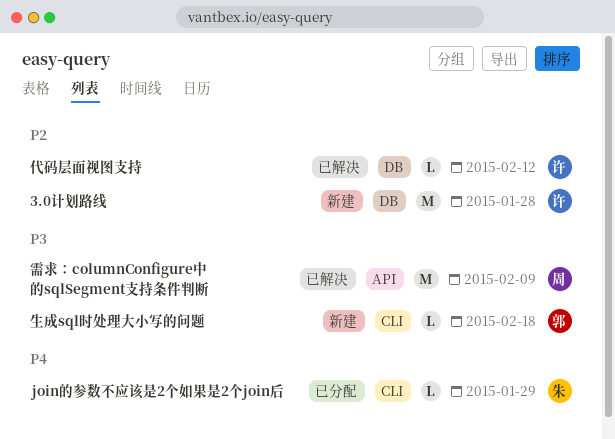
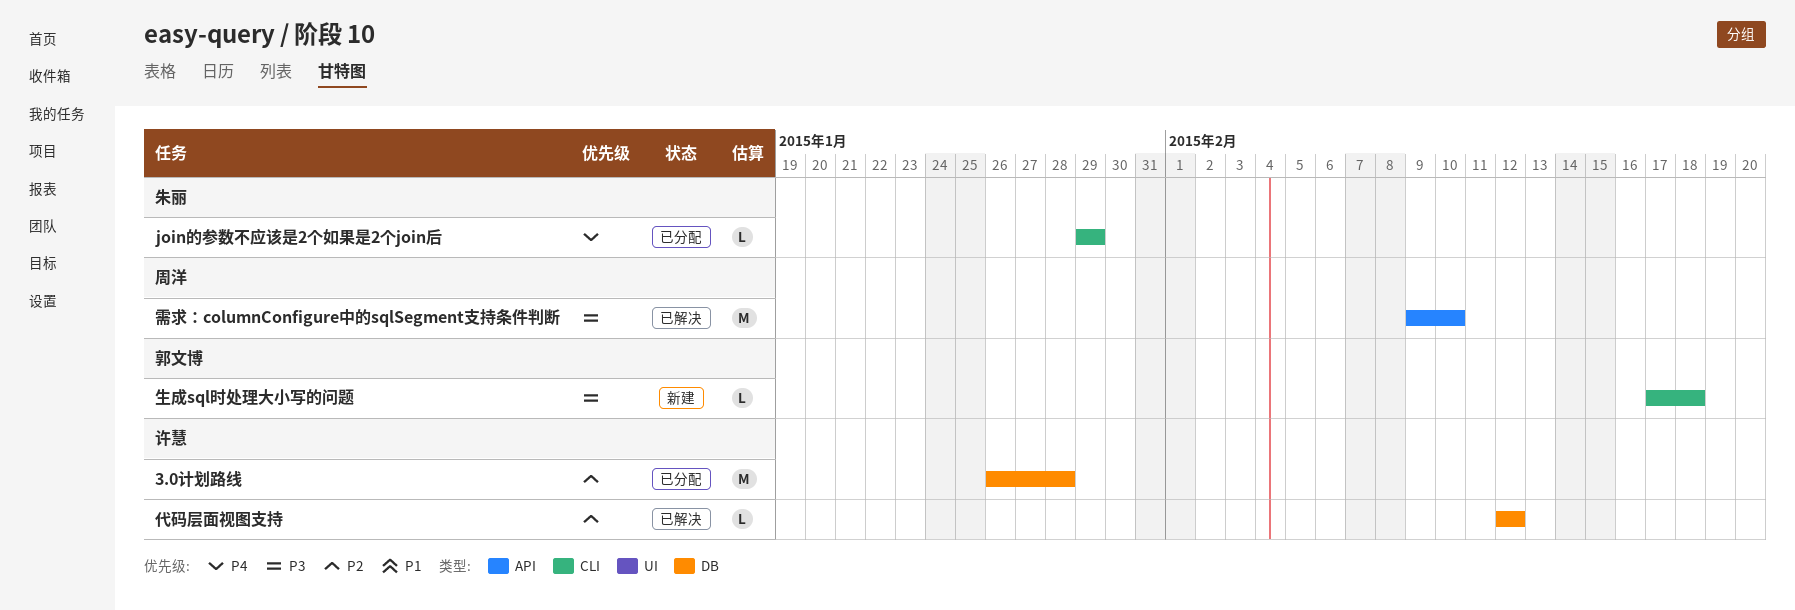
3.0计划路线, status: 新建 -> 已分配
需求：columnConfigure中的sqlSegment支持条件判断, due: Feb 9 -> Feb 10

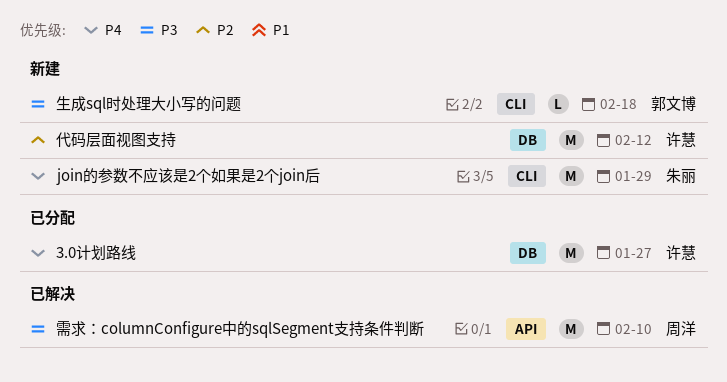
3.0计划路线, priority: P2 -> P4
3.0计划路线, due: Jan 28 -> Jan 27
join的参数不应该是2个如果是2个join后, status: 已分配 -> 新建
join的参数不应该是2个如果是2个join后, estimate: L -> M
代码层面视图支持, status: 已解决 -> 新建
代码层面视图支持, estimate: L -> M

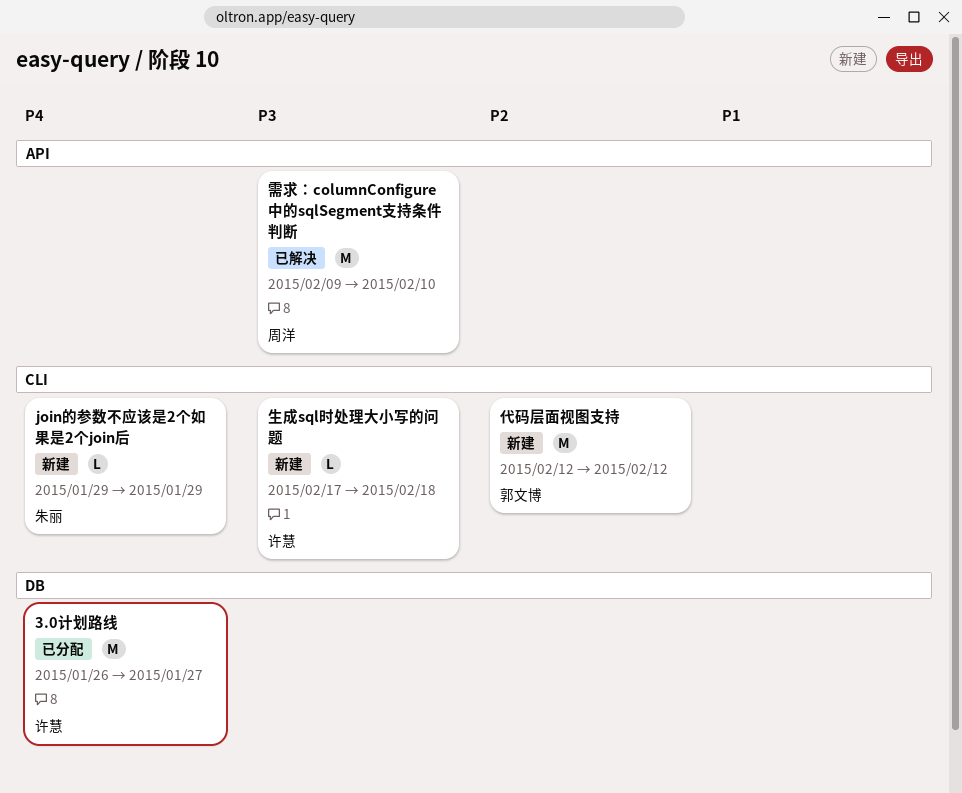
join的参数不应该是2个如果是2个join后, estimate: M -> L
代码层面视图支持, owner: 许慧 -> 郭文博
代码层面视图支持, label: DB -> CLI
生成sql时处理大小写的问题, owner: 郭文博 -> 许慧

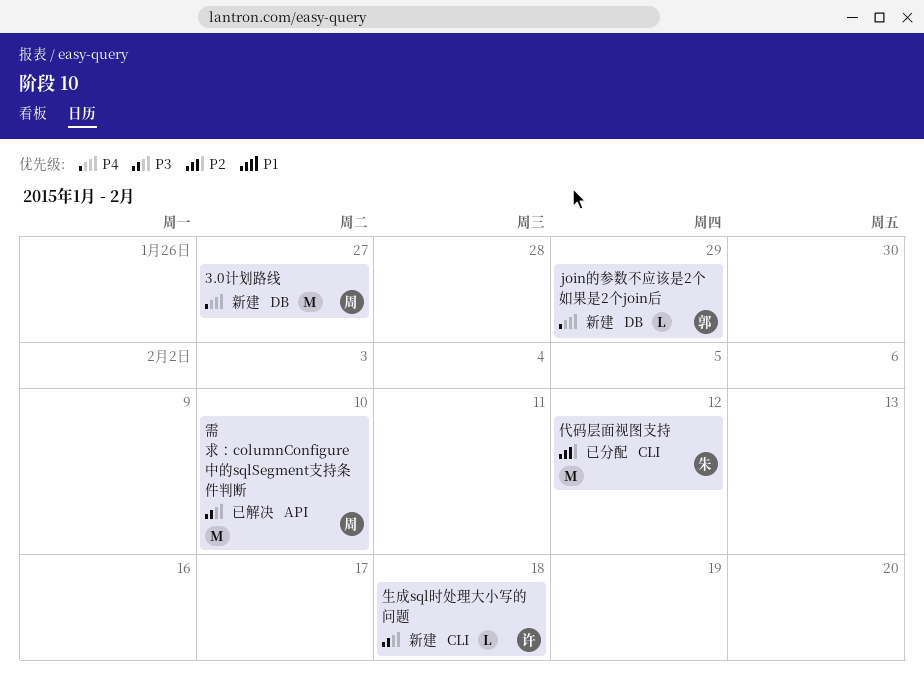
3.0计划路线, status: 已分配 -> 新建
3.0计划路线, owner: 许慧 -> 周洋
join的参数不应该是2个如果是2个join后, owner: 朱丽 -> 郭文博
join的参数不应该是2个如果是2个join后, label: CLI -> DB
代码层面视图支持, status: 新建 -> 已分配
代码层面视图支持, owner: 郭文博 -> 朱丽

